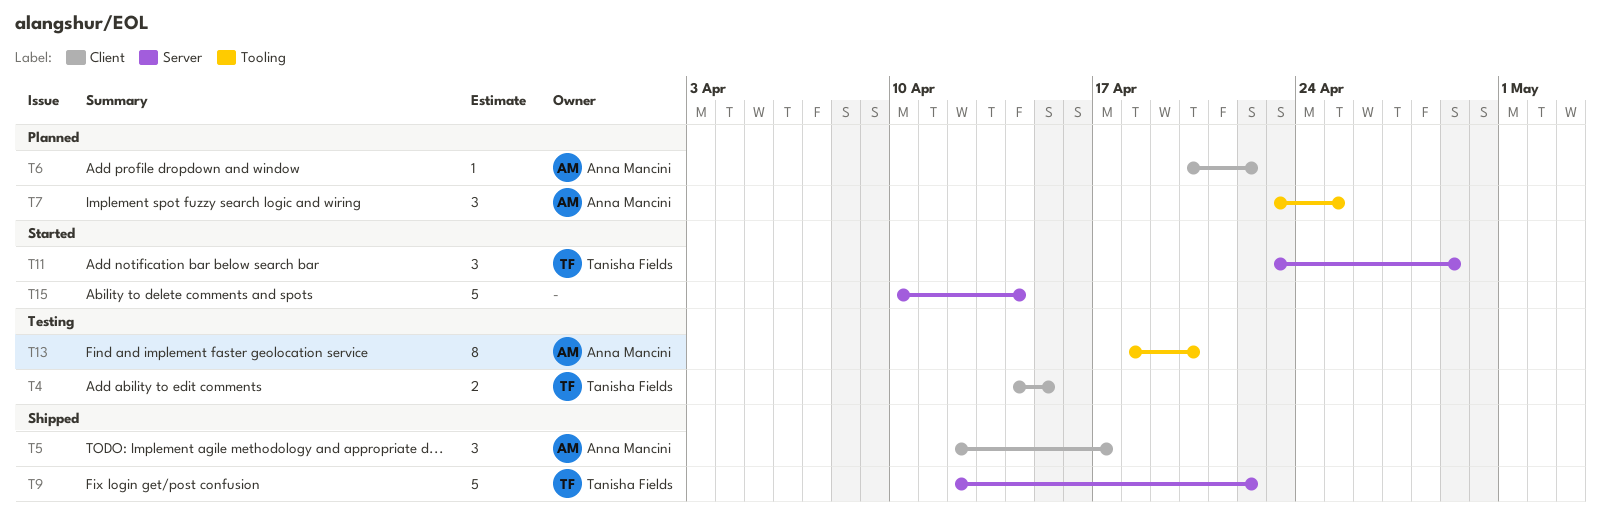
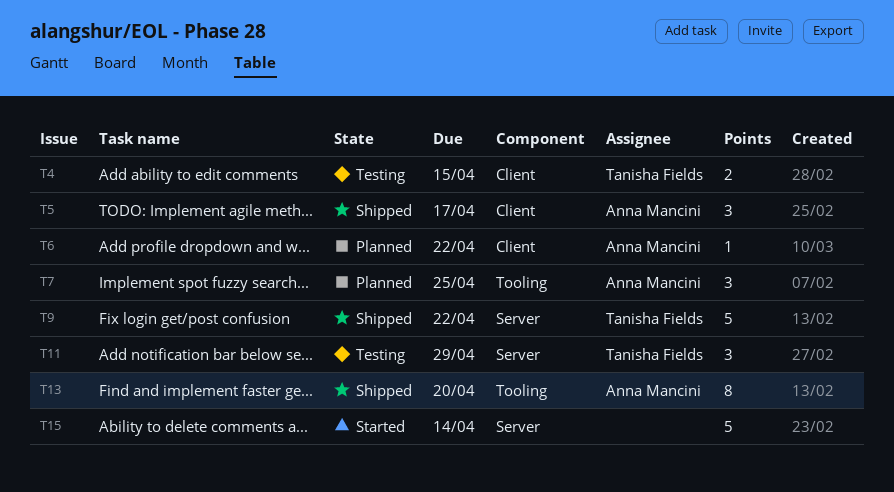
T11, status: Started -> Testing
T13, status: Testing -> Shipped

